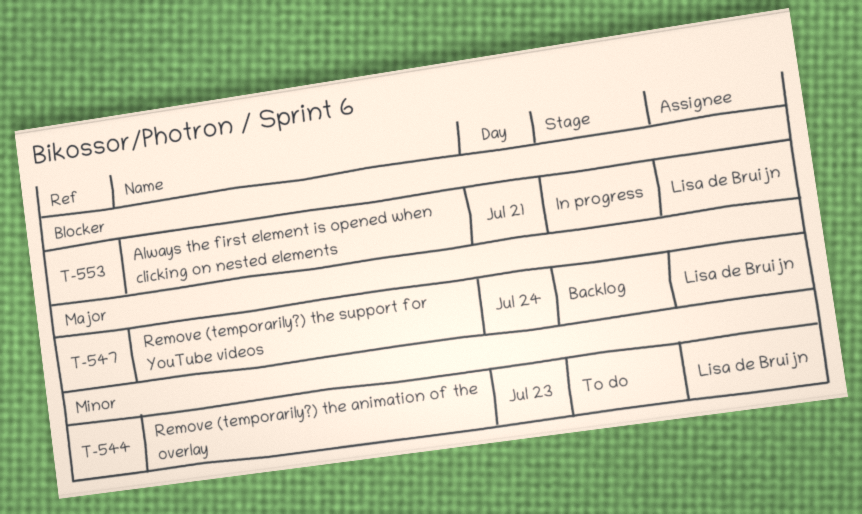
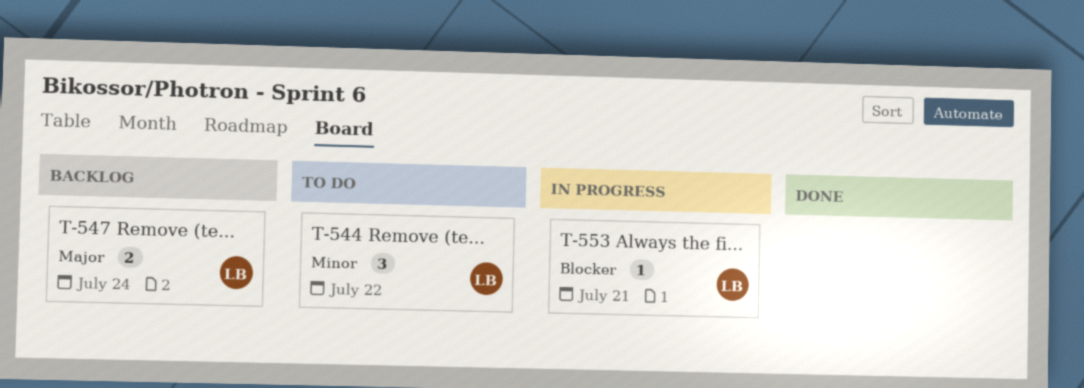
T-544, day: Jul 23 -> Jul 22

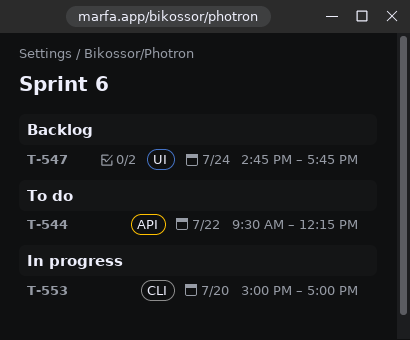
T-553, day: Jul 21 -> Jul 20

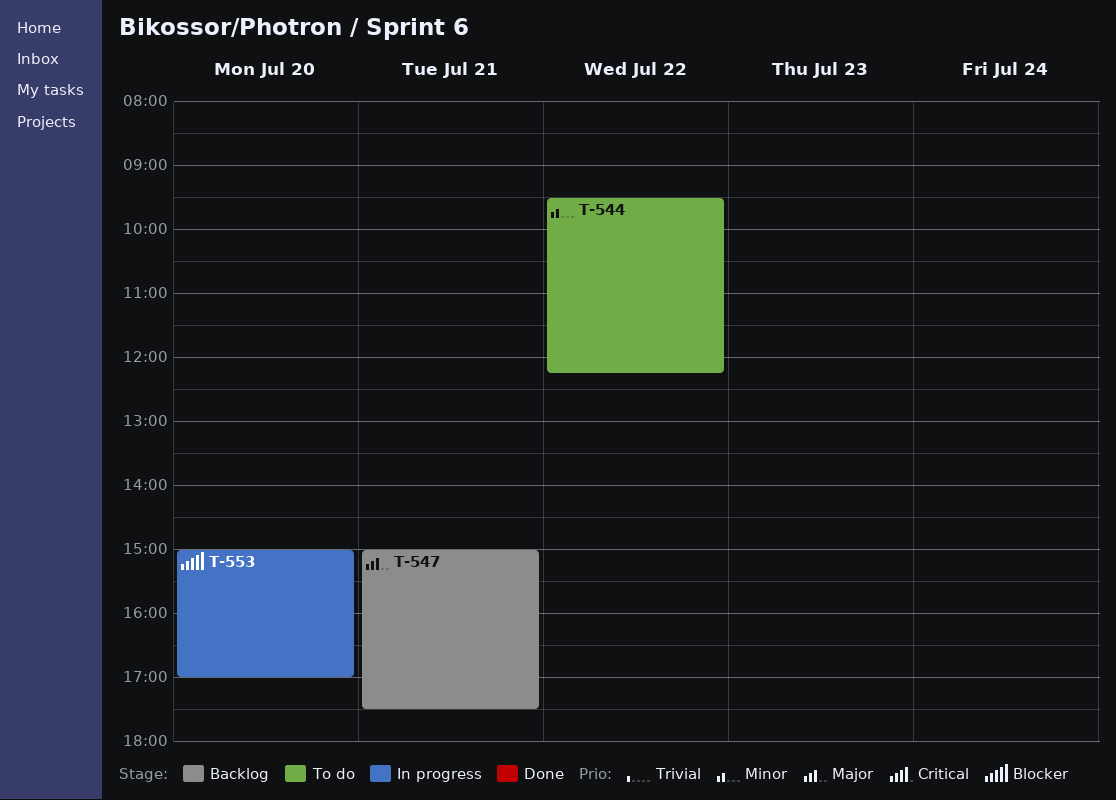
T-547, day: Jul 24 -> Jul 21
T-547, begins: 14:45 -> 15:00
T-547, ends: 17:45 -> 17:30

